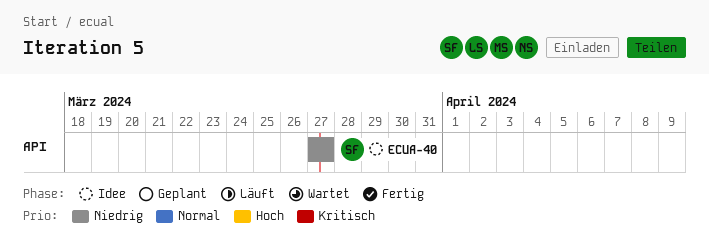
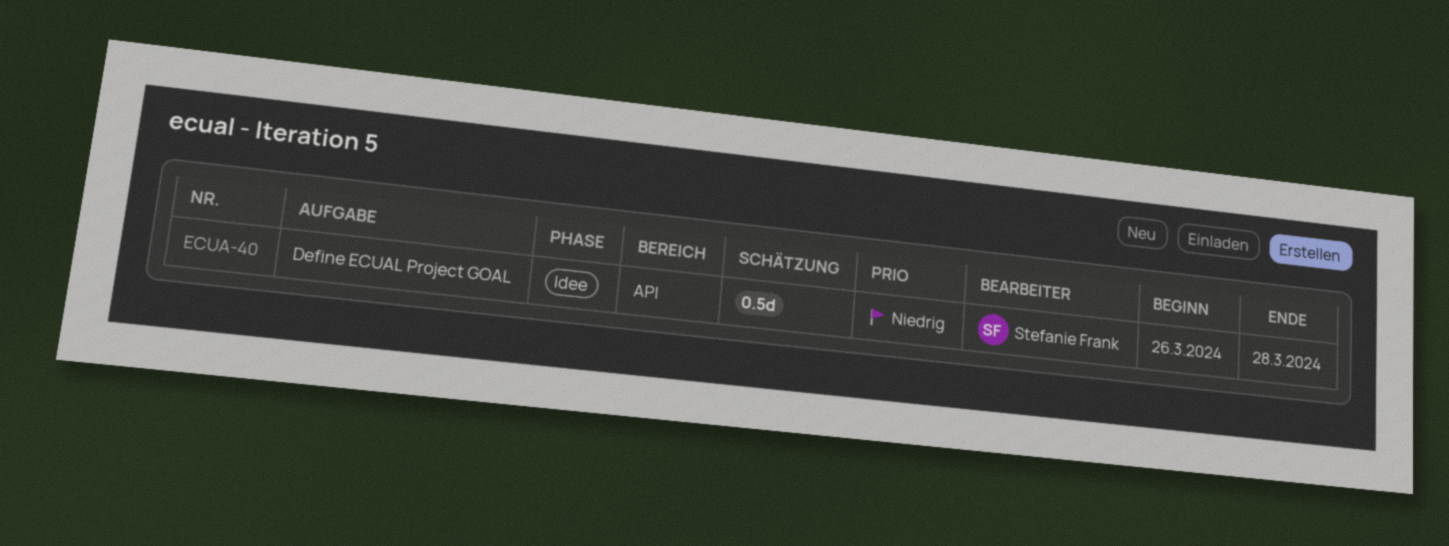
ECUA-40, start: Mar 27 -> Mar 26
ECUA-40, due: Mar 27 -> Mar 28

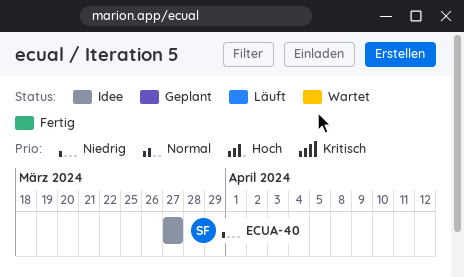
ECUA-40, start: Mar 26 -> Mar 27
ECUA-40, due: Mar 28 -> Mar 27

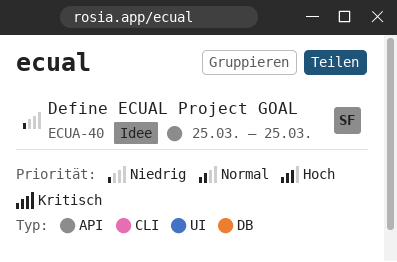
ECUA-40, start: Mar 27 -> Mar 25
ECUA-40, due: Mar 27 -> Mar 25

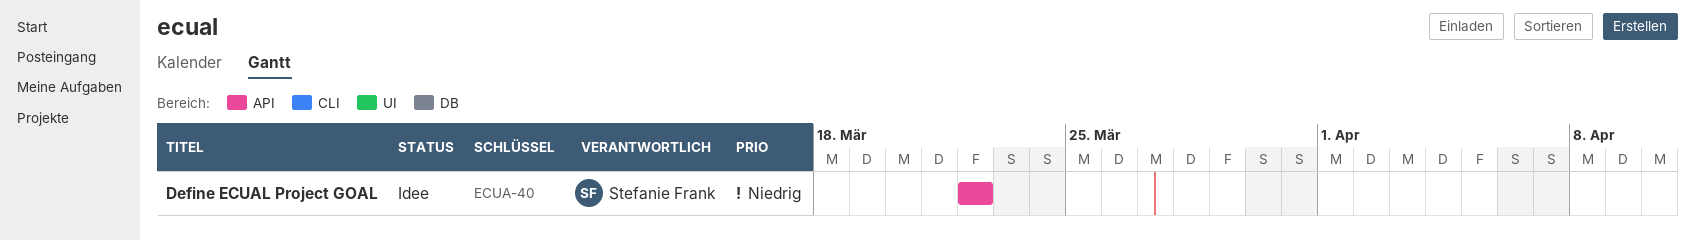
ECUA-40, start: Mar 25 -> Mar 22
ECUA-40, due: Mar 25 -> Mar 22

